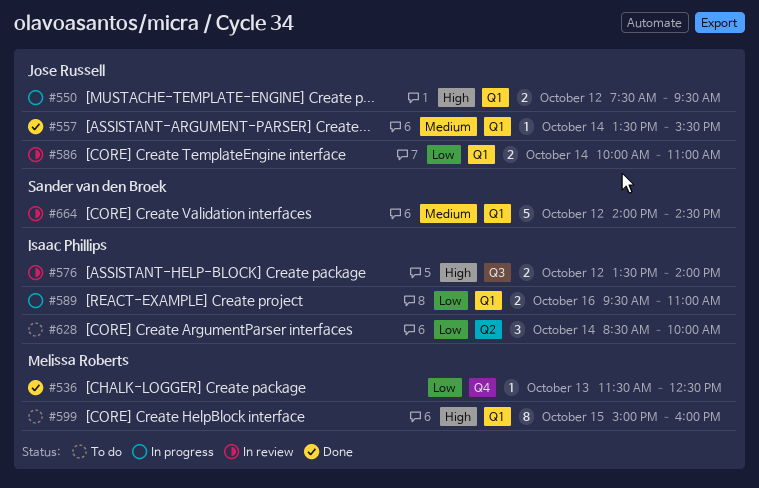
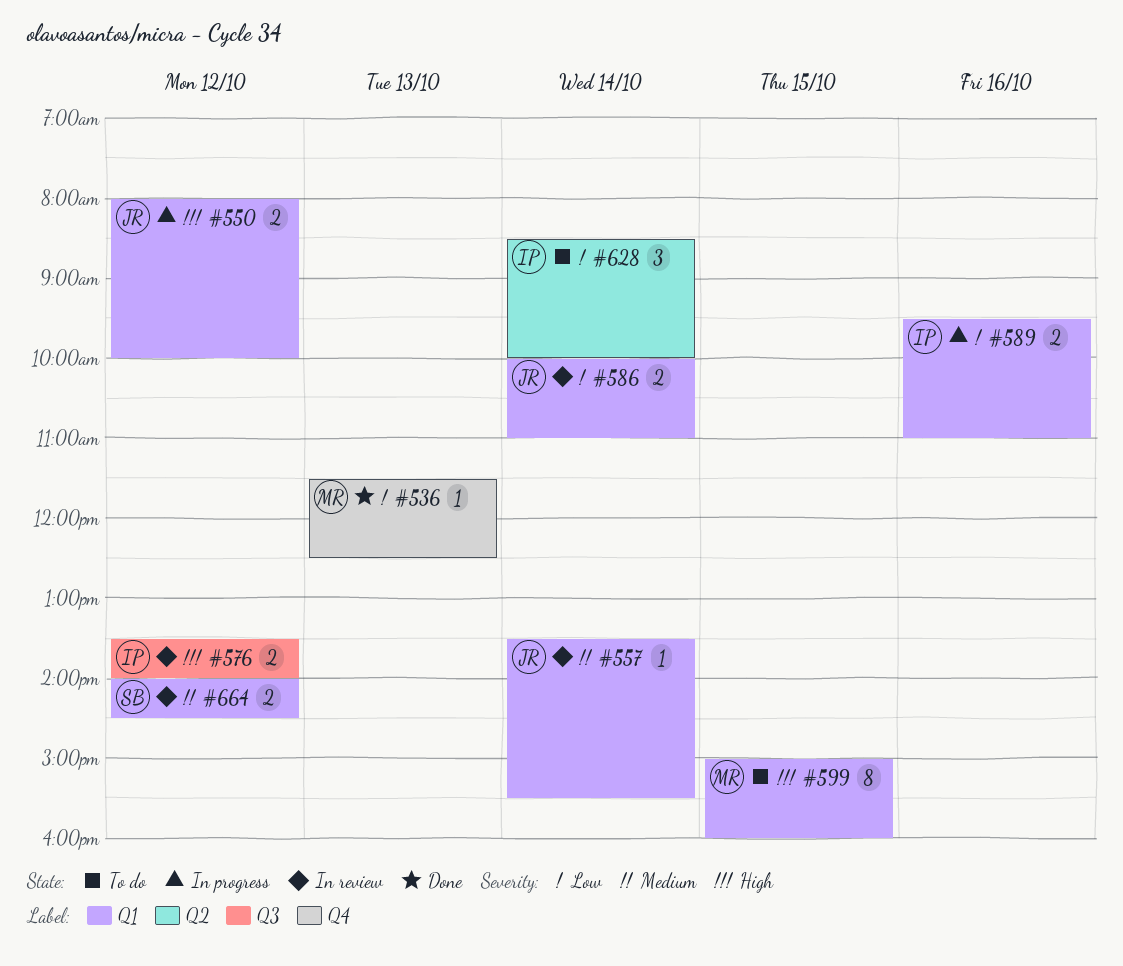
#550, begins: 07:30 -> 08:00
#550, ends: 09:30 -> 10:00
#557, status: Done -> In review
#664, estimate: 5 -> 2

